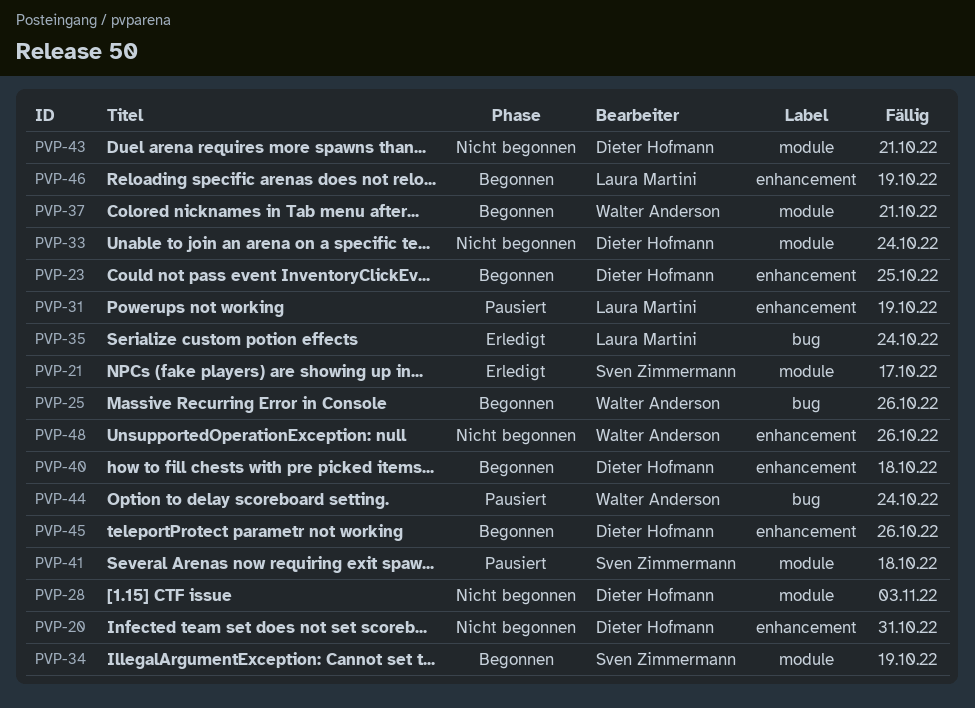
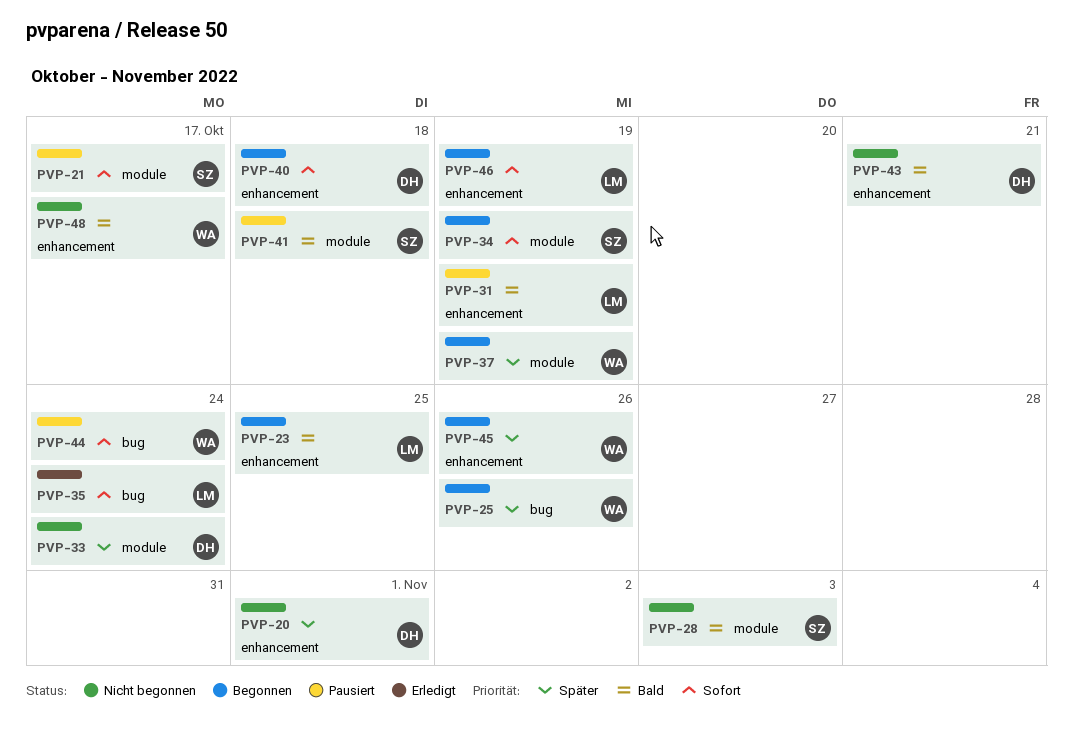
PVP-20, due: Oct 31 -> Nov 1
PVP-21, status: Erledigt -> Pausiert
PVP-23, owner: Dieter Hofmann -> Laura Martini
PVP-28, owner: Dieter Hofmann -> Sven Zimmermann
PVP-37, due: Oct 21 -> Oct 19
PVP-43, label: module -> enhancement
PVP-45, owner: Dieter Hofmann -> Walter Anderson
PVP-48, due: Oct 26 -> Oct 17

